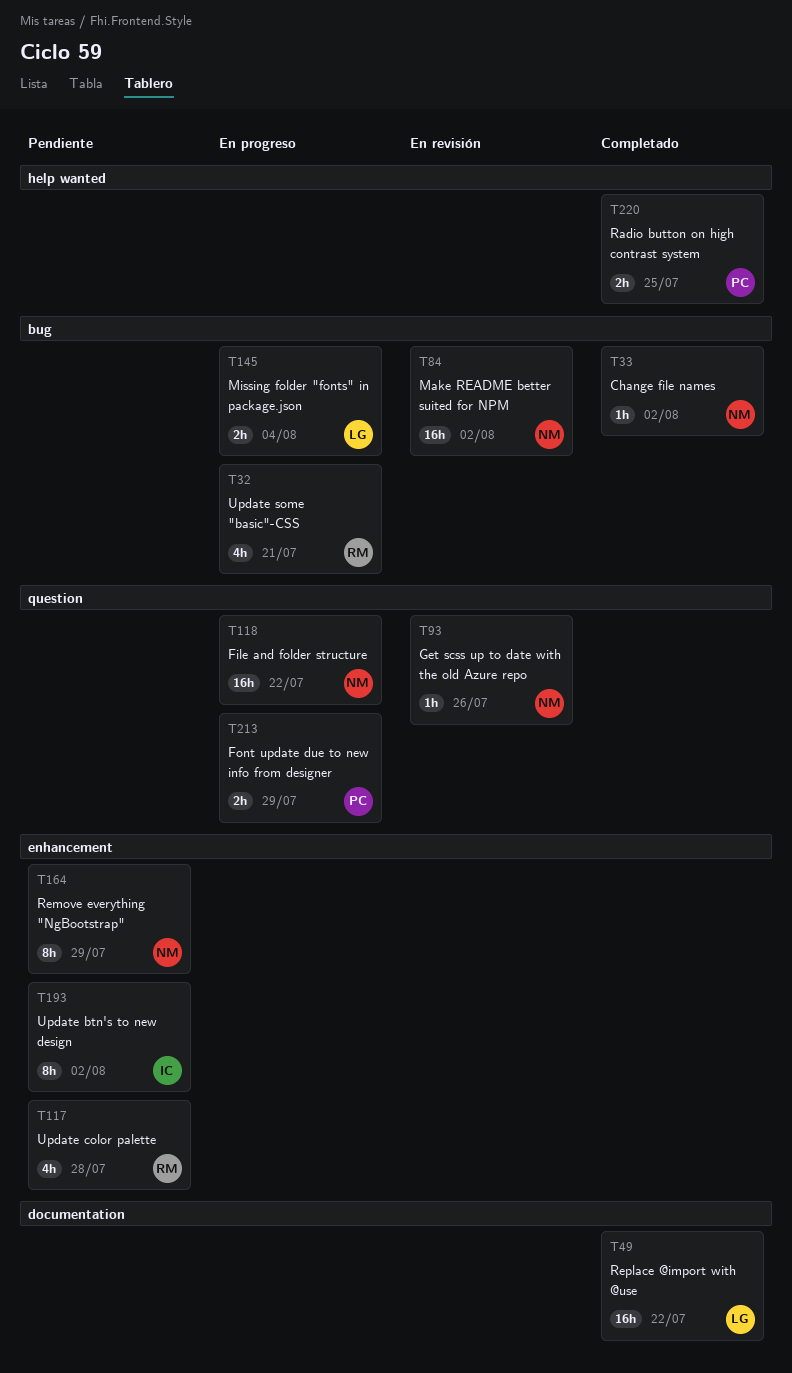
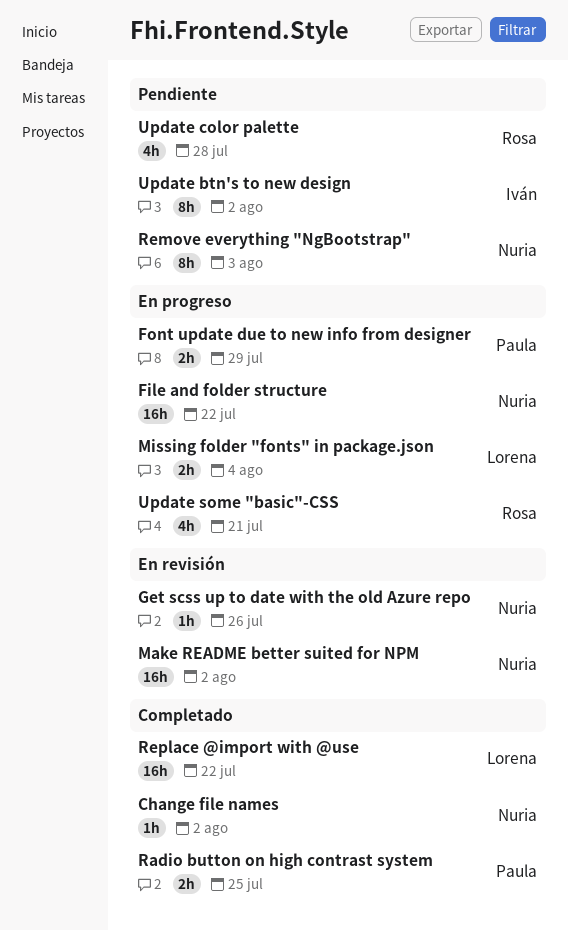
Remove everything "NgBootstrap", due: Jul 29 -> Aug 3

